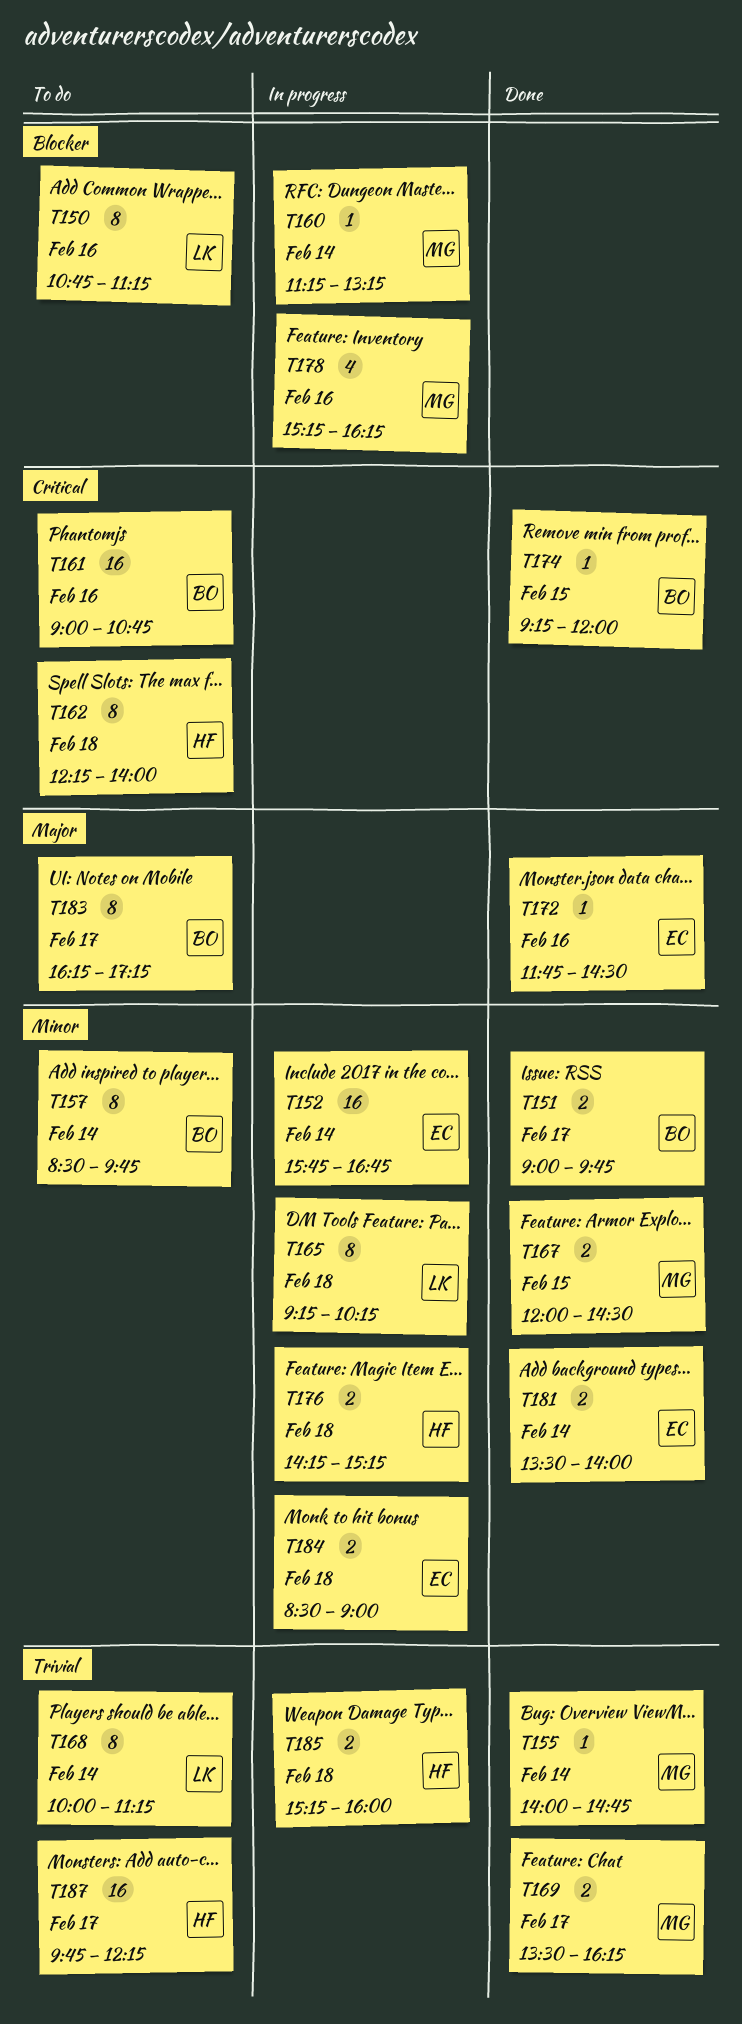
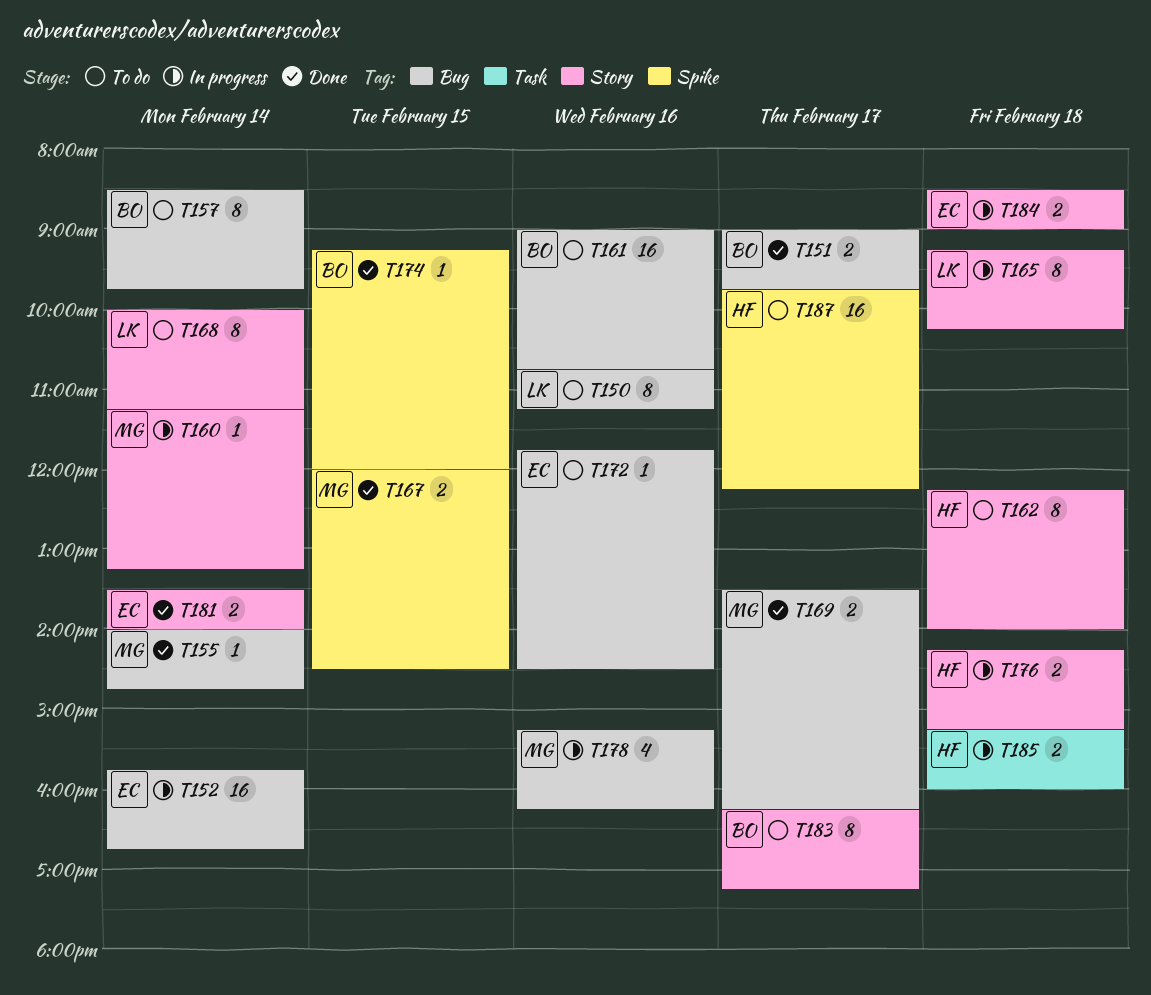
T172, status: Done -> To do

